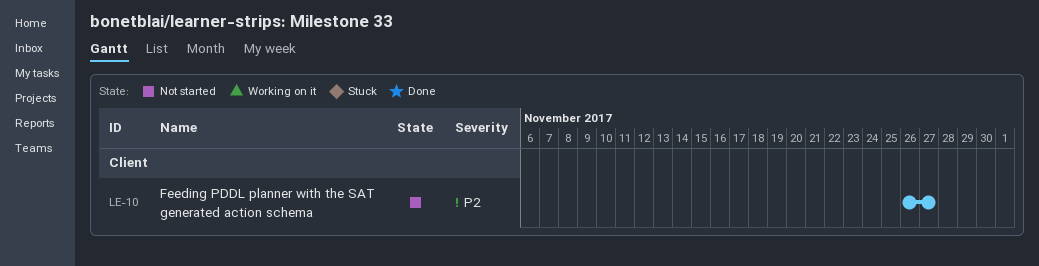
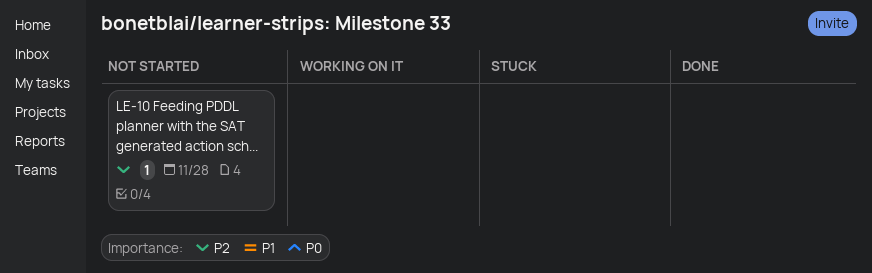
LE-10, due: Nov 27 -> Nov 28

